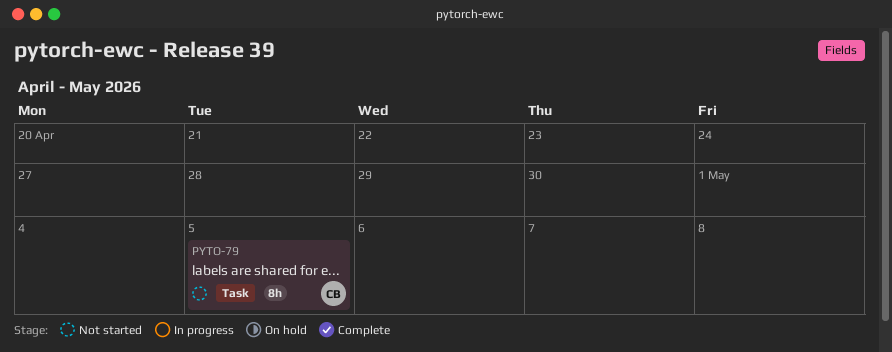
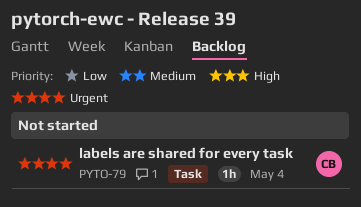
PYTO-79, estimate: 8h -> 1h
PYTO-79, due: May 5 -> May 4

